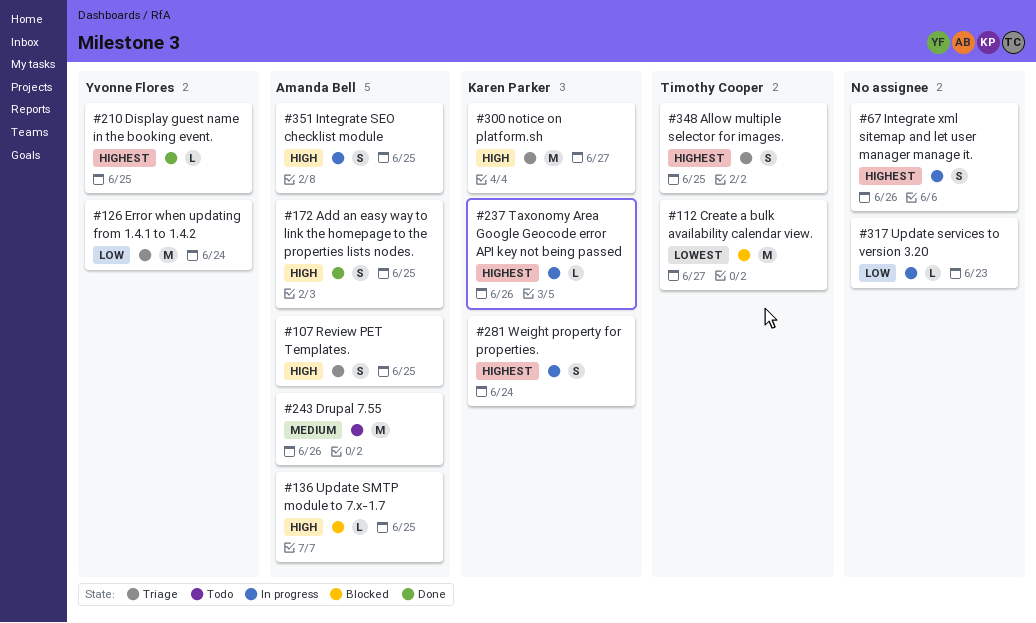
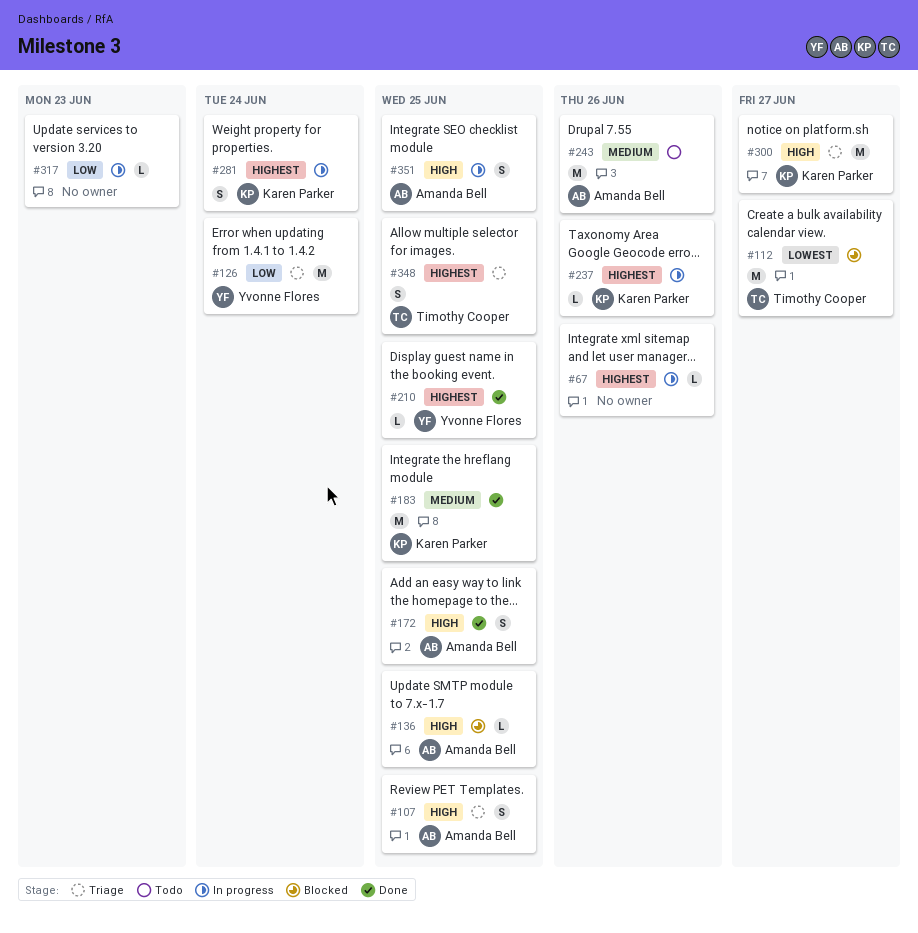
#67, estimate: S -> L
#183: none -> present

